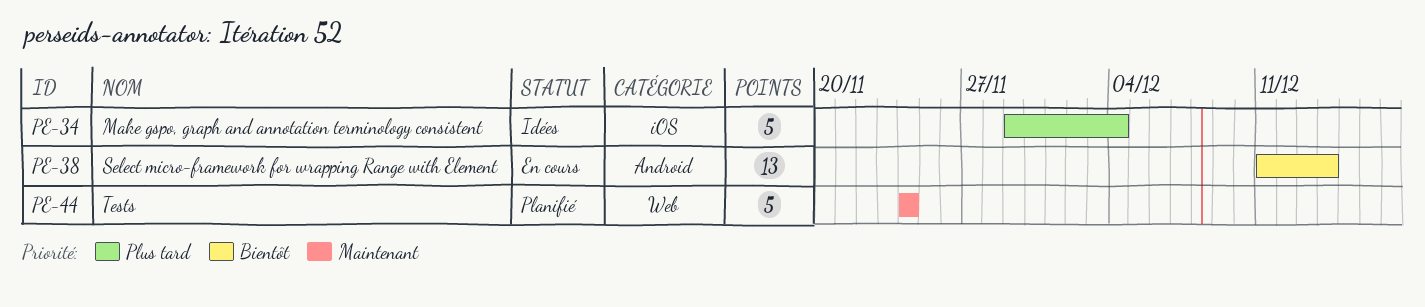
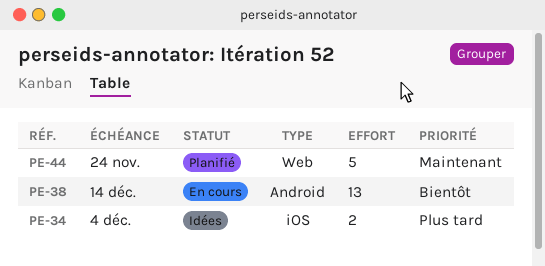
PE-34, estimate: 5 -> 2

